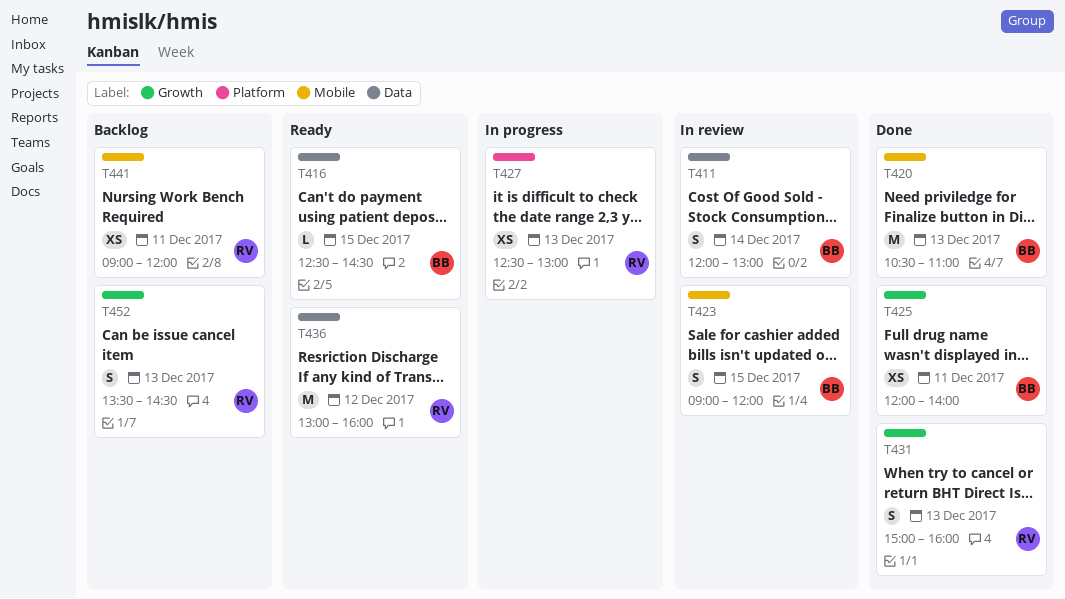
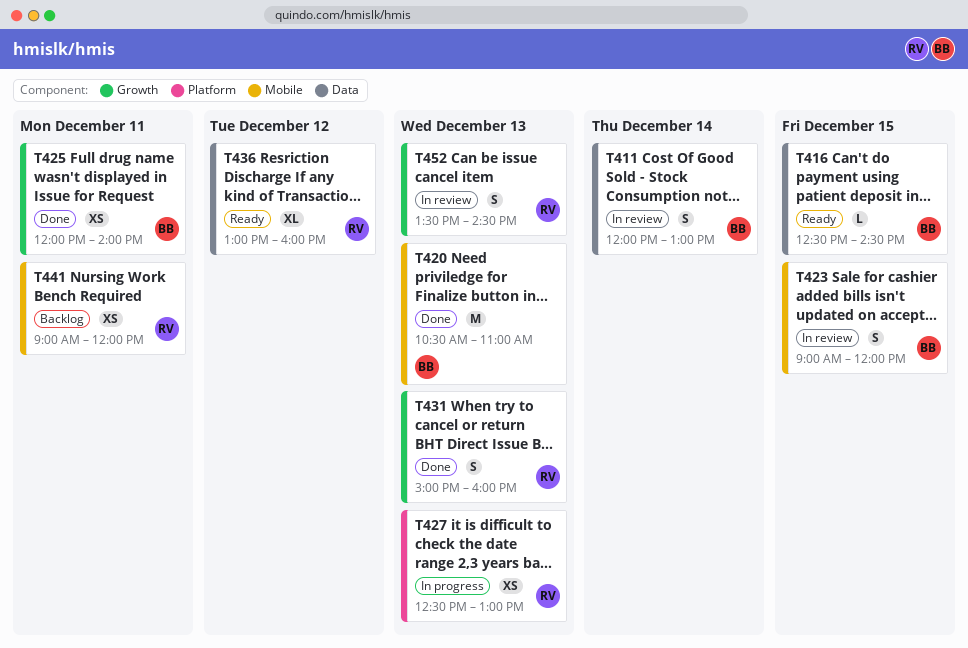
T436, estimate: M -> XL
T452, status: Backlog -> In review

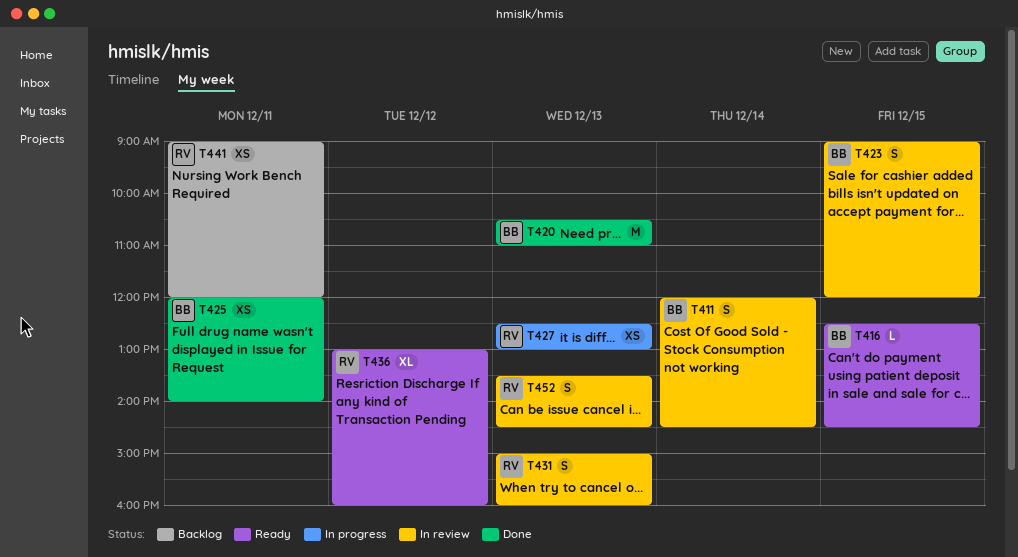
T411, ends: 13:00 -> 14:30
T431, status: Done -> In review

